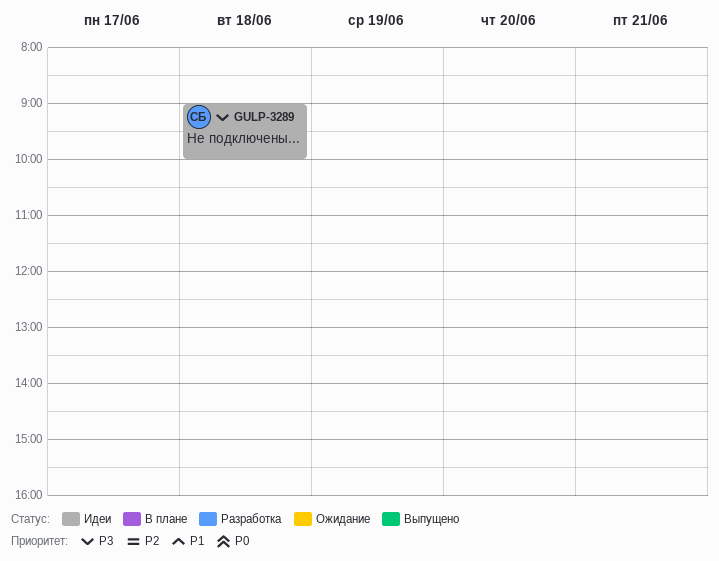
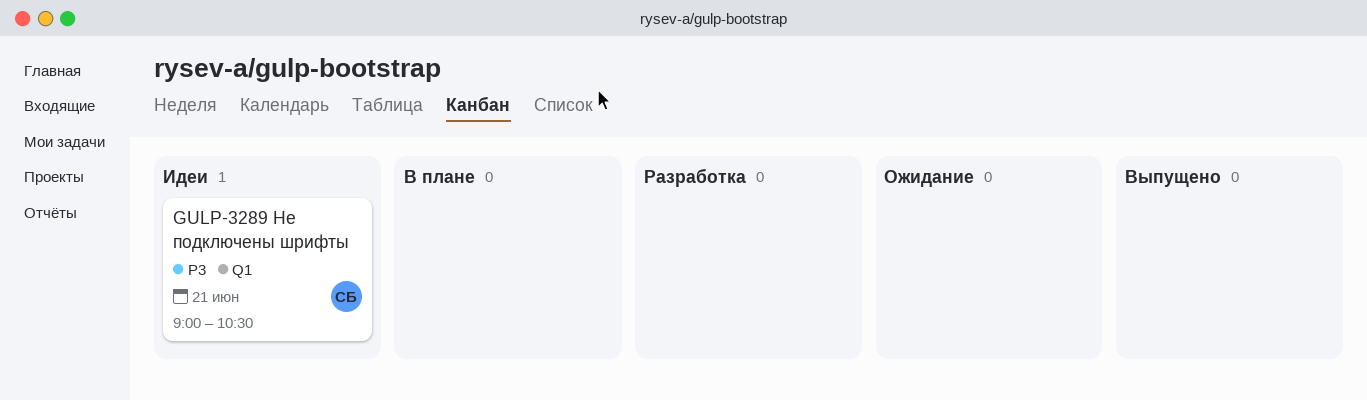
GULP-3289, day: Jun 18 -> Jun 21
GULP-3289, ends: 10:00 -> 10:30

